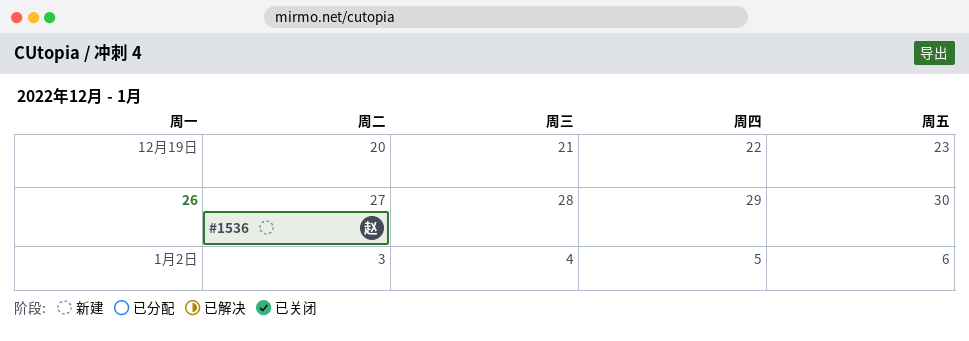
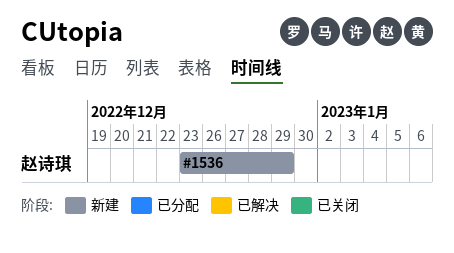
#1536, due: Dec 27 -> Dec 29

